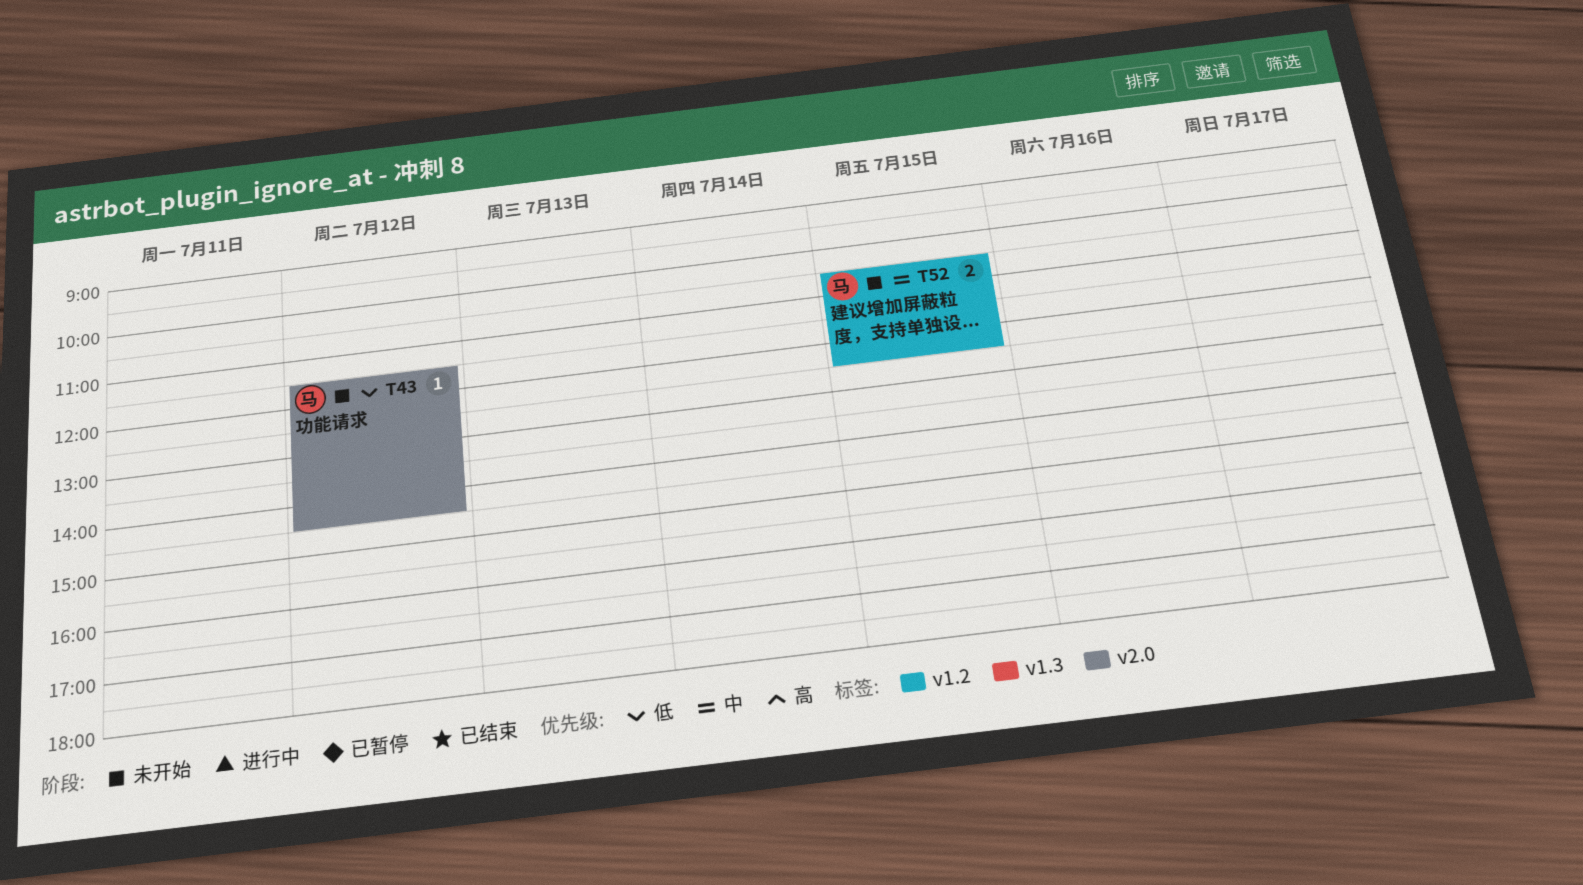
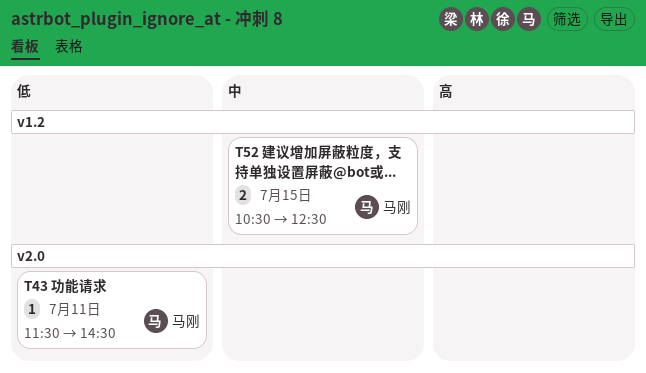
T43, day: Jul 12 -> Jul 11

